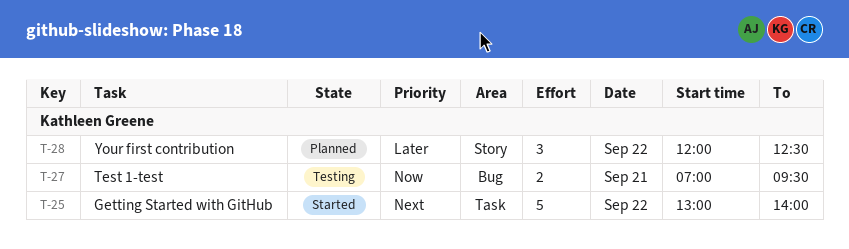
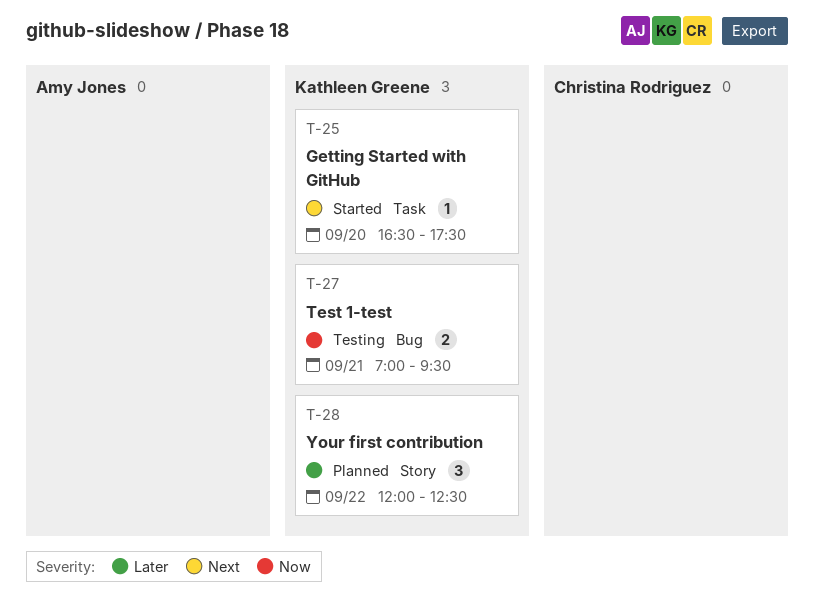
T-25, estimate: 5 -> 1
T-25, day: Sep 22 -> Sep 20
T-25, begins: 13:00 -> 16:30
T-25, ends: 14:00 -> 17:30

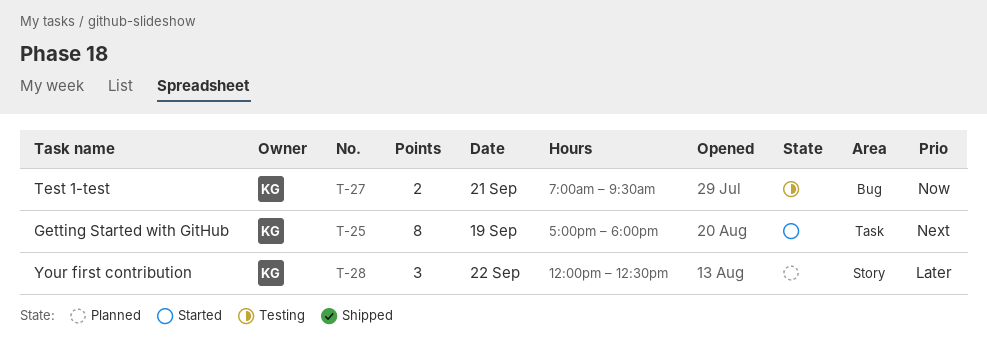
T-25, estimate: 1 -> 8
T-25, day: Sep 20 -> Sep 19
T-25, begins: 16:30 -> 17:00
T-25, ends: 17:30 -> 18:00

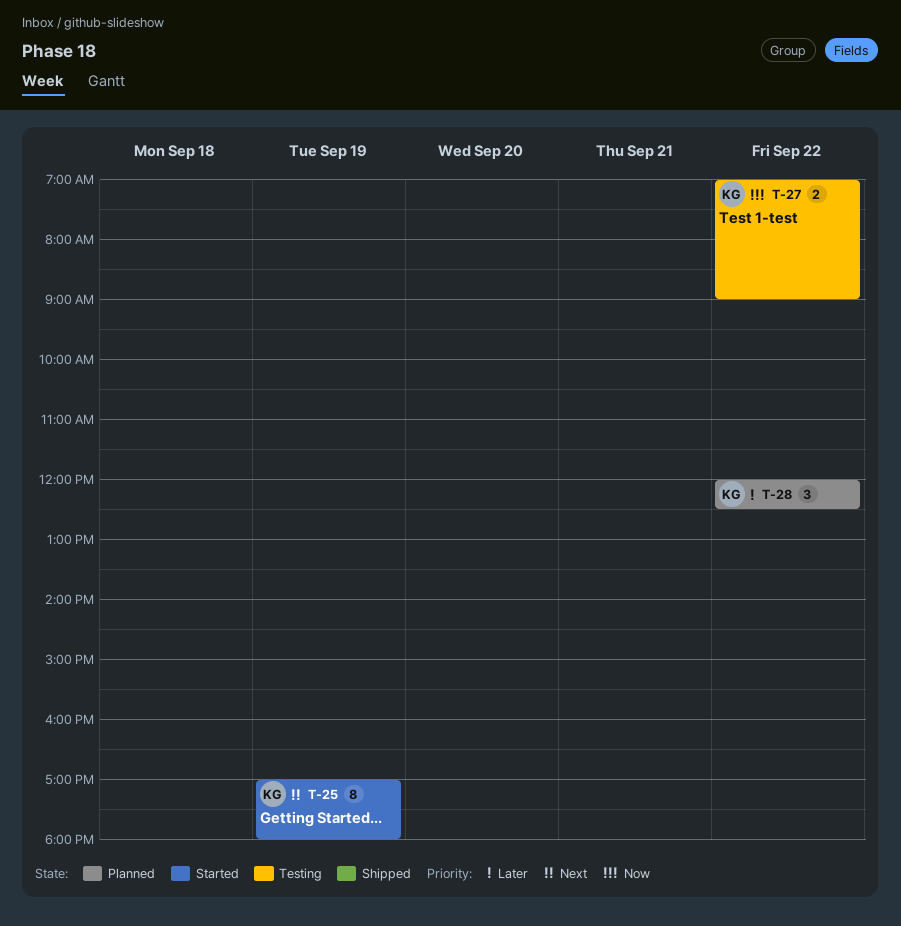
T-27, day: Sep 21 -> Sep 22
T-27, ends: 09:30 -> 09:00

